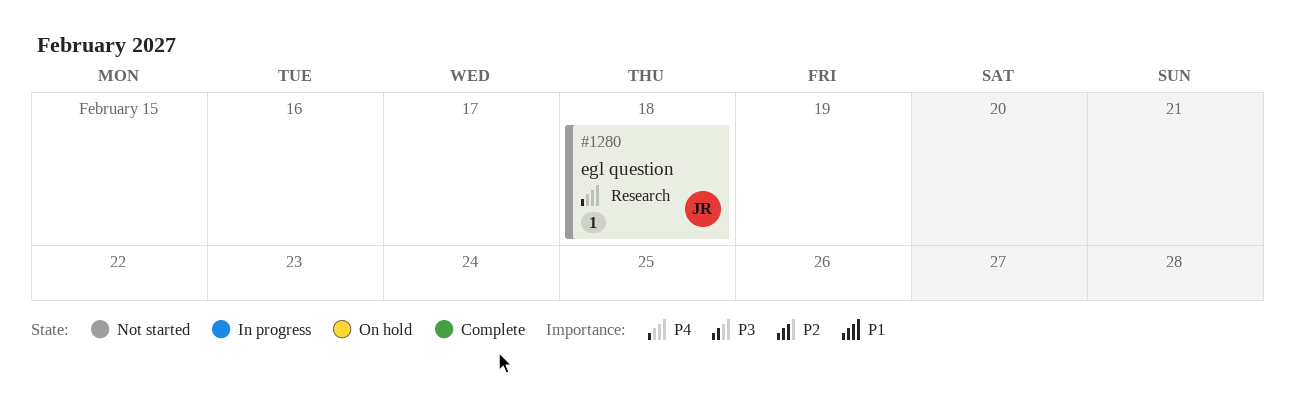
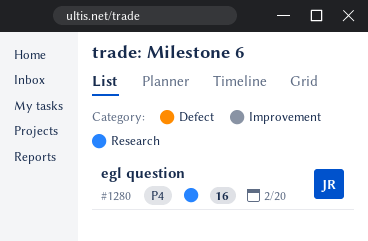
#1280, estimate: 1 -> 16
#1280, due: Feb 18 -> Feb 20

